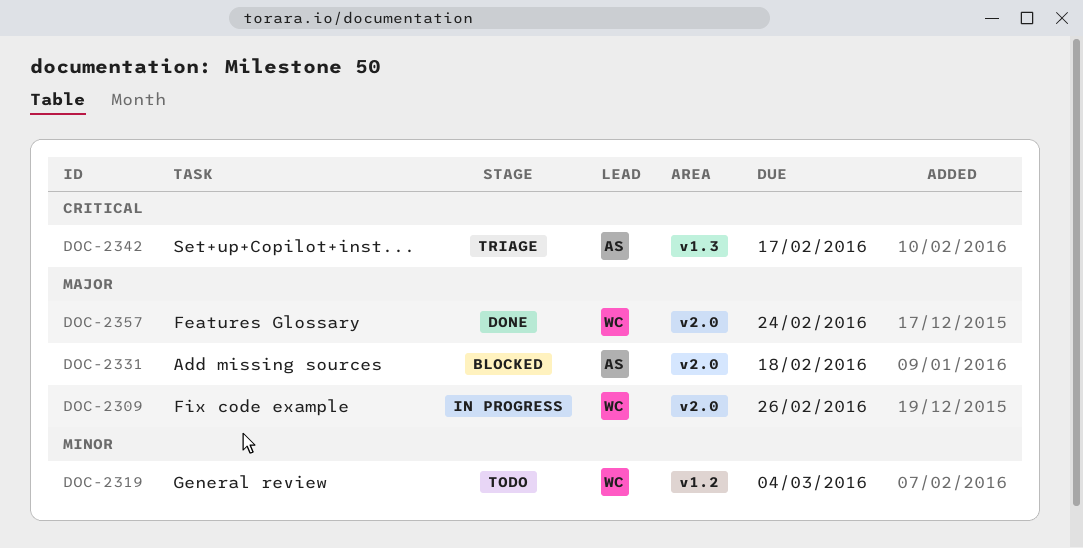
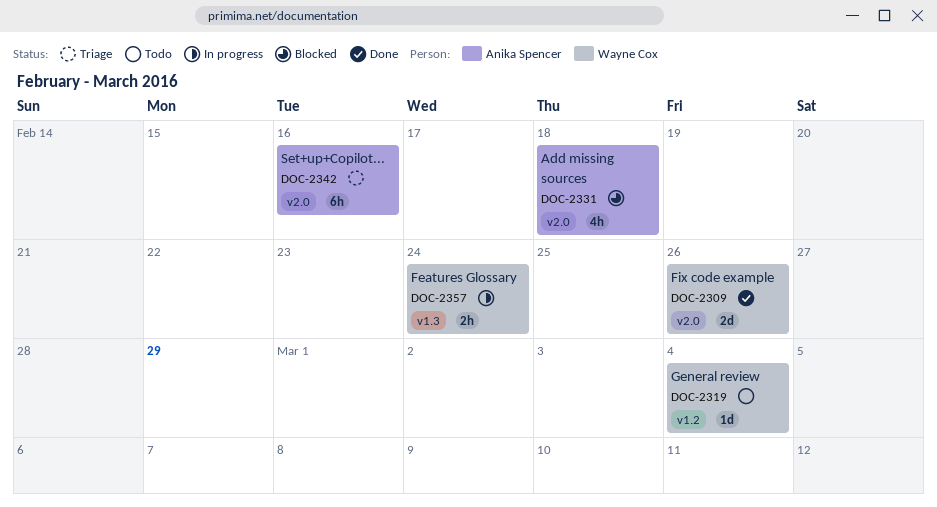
DOC-2309, status: In progress -> Done
DOC-2342, label: v1.3 -> v2.0
DOC-2342, due: Feb 17 -> Feb 16
DOC-2357, status: Done -> In progress
DOC-2357, label: v2.0 -> v1.3

